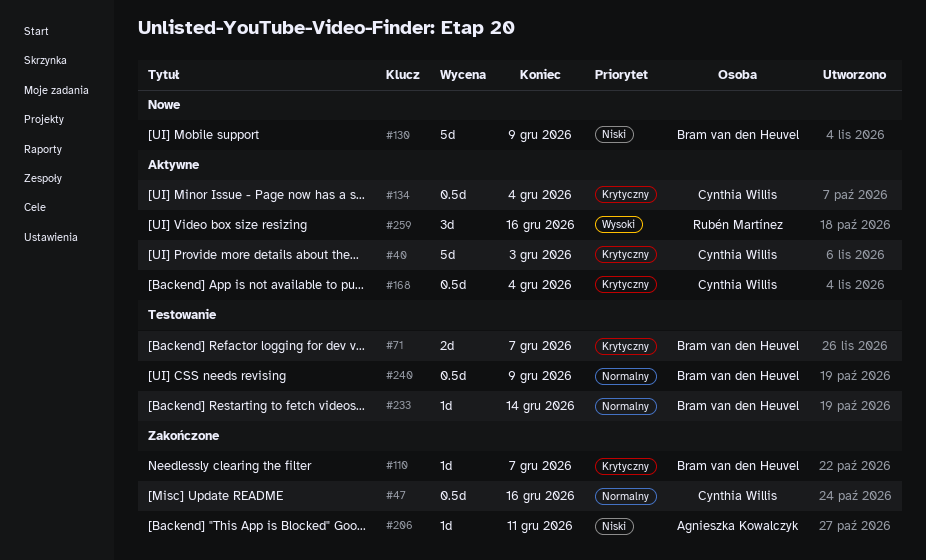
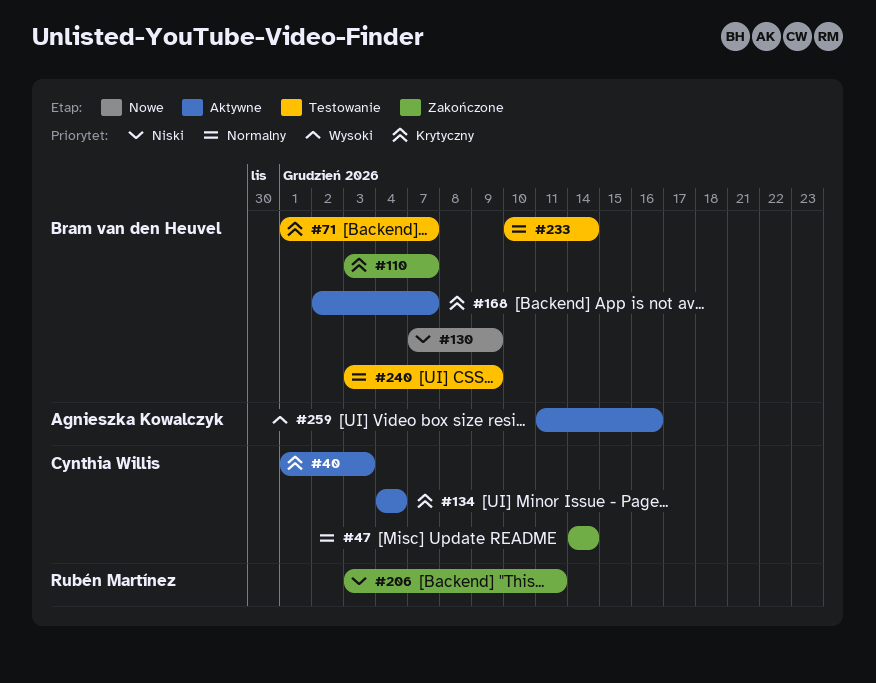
#47, due: Dec 16 -> Dec 14
#168, owner: Cynthia Willis -> Bram van den Heuvel
#168, due: Dec 4 -> Dec 7
#206, owner: Agnieszka Kowalczyk -> Rubén Martínez
#259, owner: Rubén Martínez -> Agnieszka Kowalczyk

